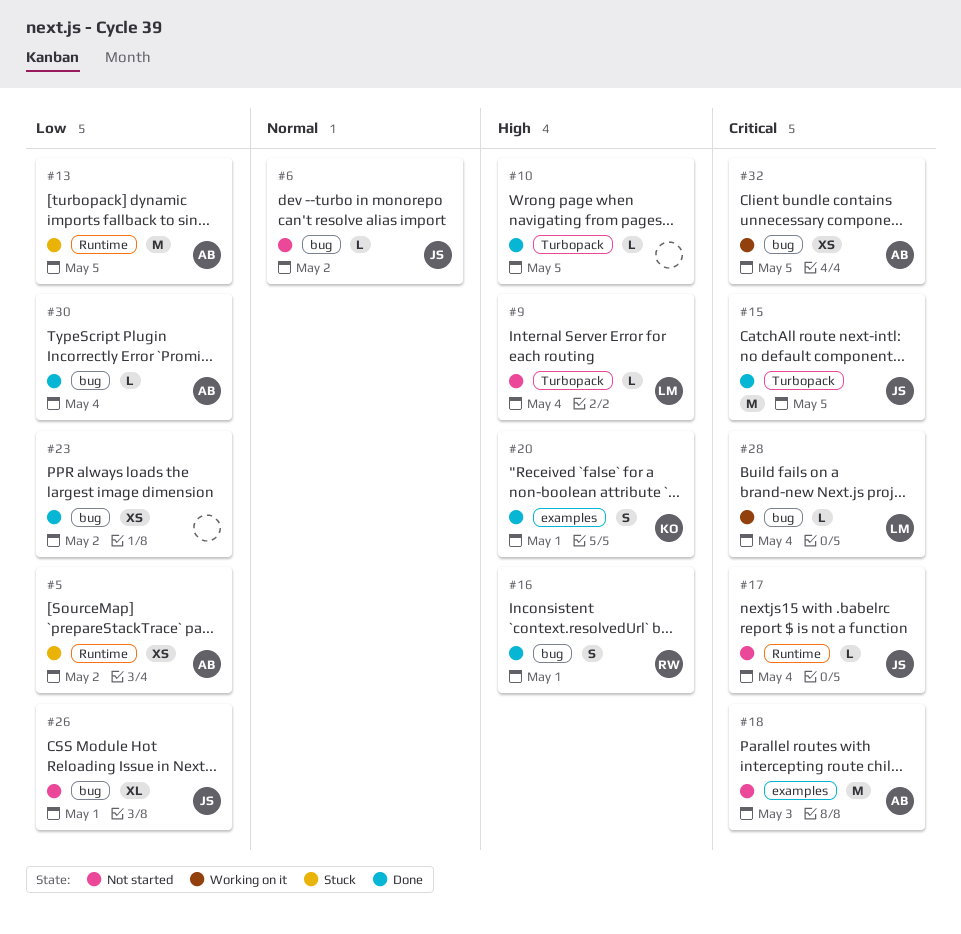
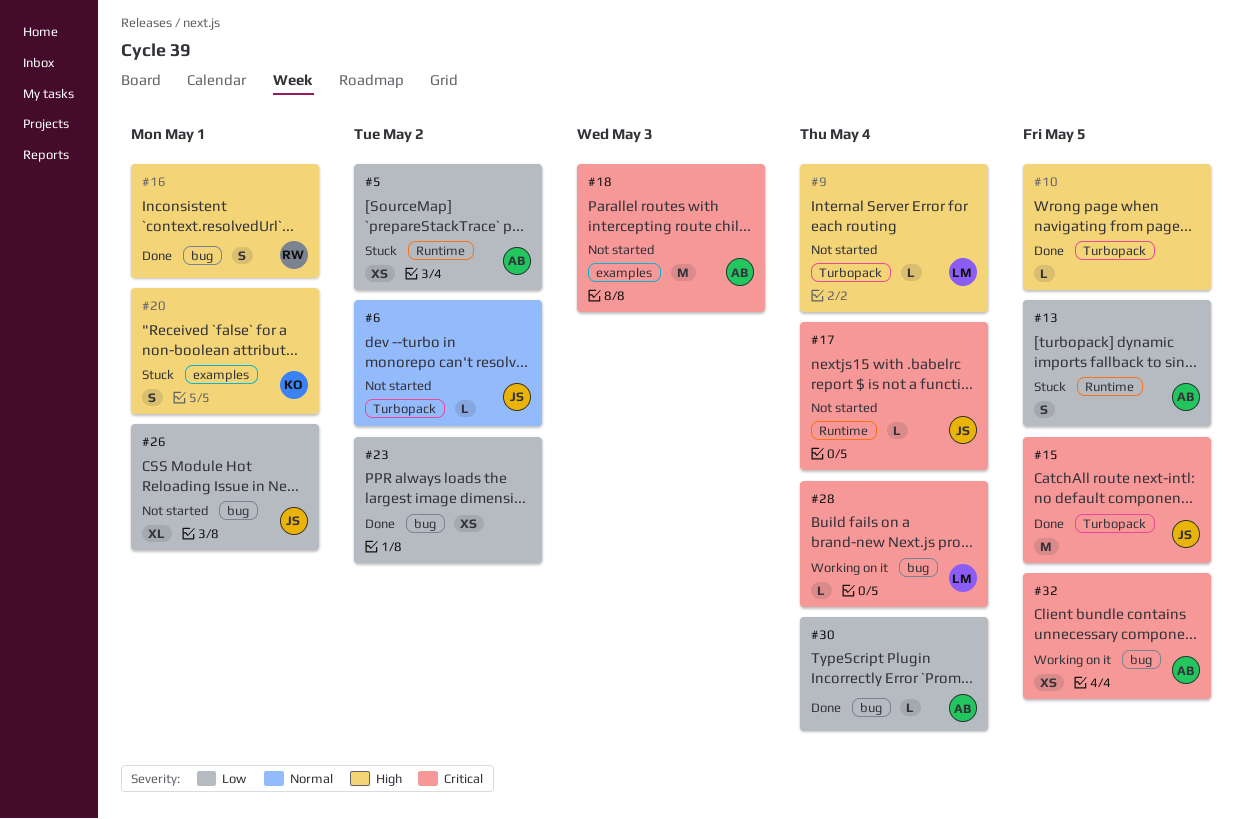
#6, label: bug -> Turbopack
#13, estimate: M -> S
#20, status: Done -> Stuck

